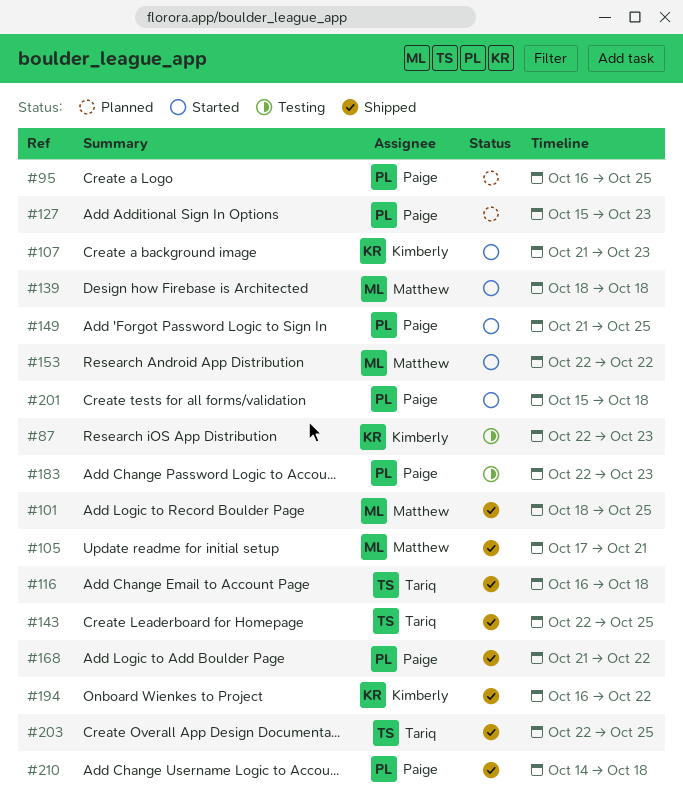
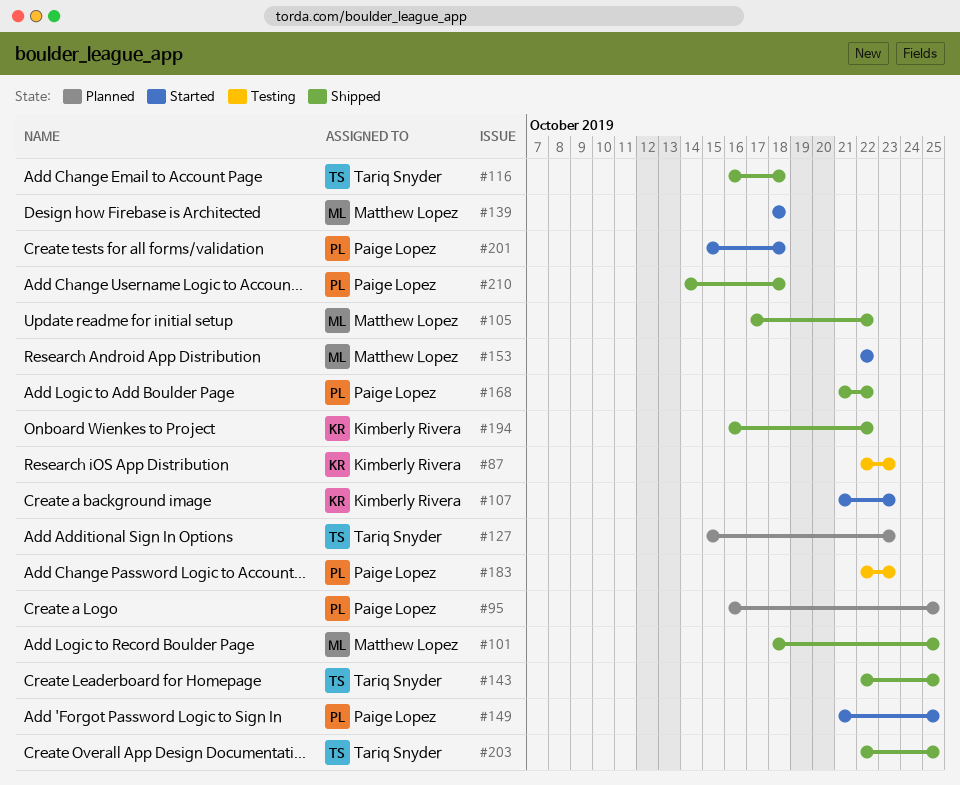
#105, due: Oct 21 -> Oct 22
#127, owner: Paige Lopez -> Tariq Snyder

